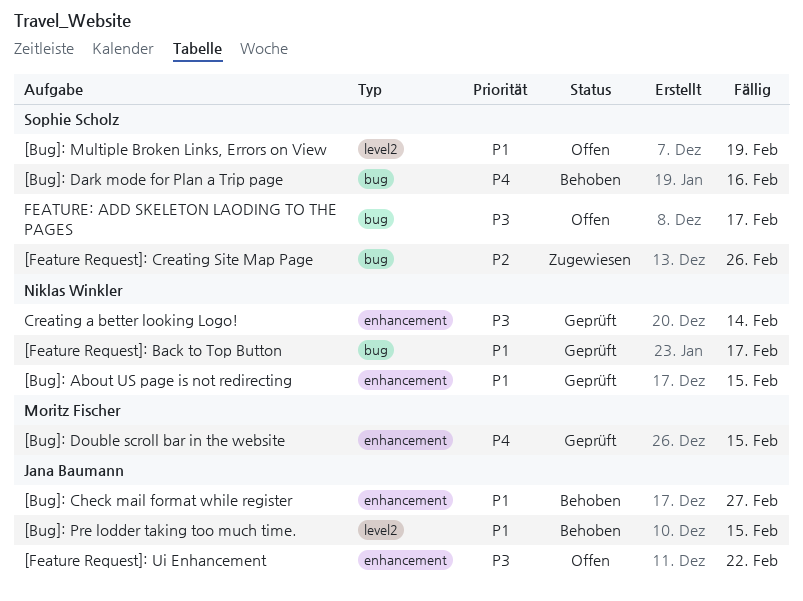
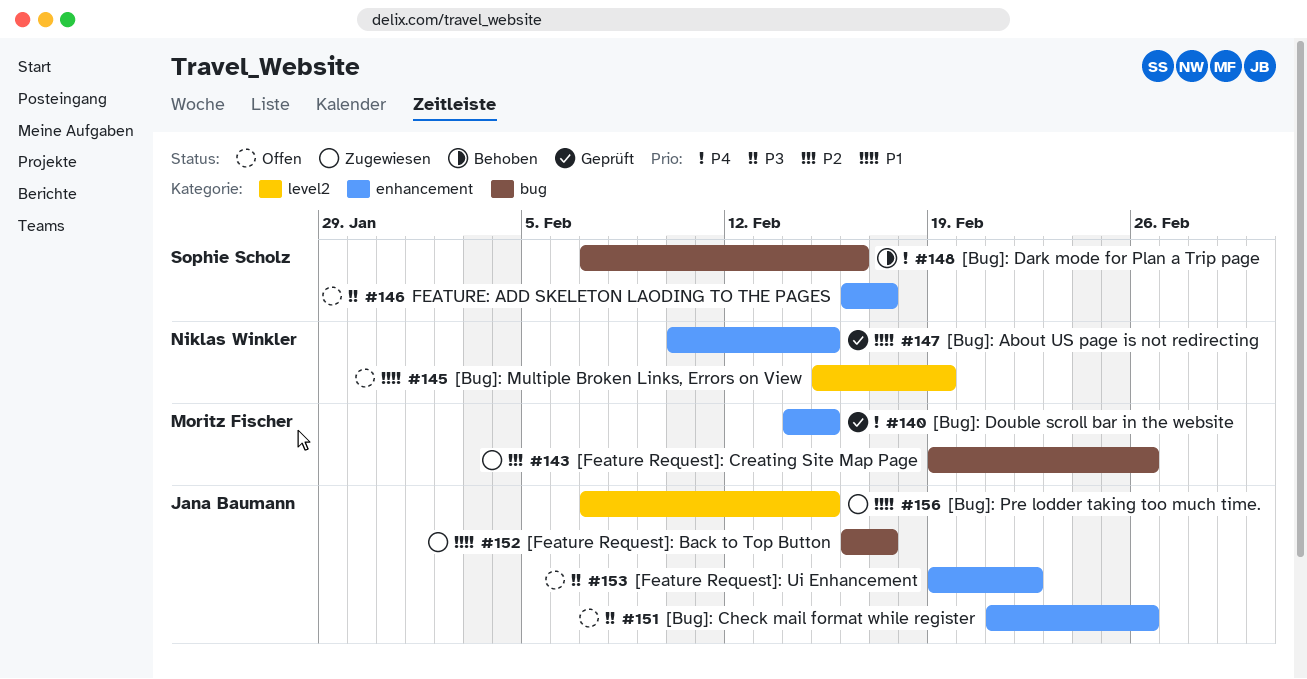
[Bug]: Check mail format while register, status: Behoben -> Offen
[Bug]: Check mail format while register, priority: P1 -> P3
[Bug]: Check mail format while register, due: Feb 27 -> Feb 26
[Bug]: Multiple Broken Links, Errors on View, owner: Sophie Scholz -> Niklas Winkler
[Bug]: Pre lodder taking too much time., status: Behoben -> Zugewiesen
[Feature Request]: Back to Top Button, status: Geprüft -> Zugewiesen
[Feature Request]: Back to Top Button, owner: Niklas Winkler -> Jana Baumann
[Feature Request]: Creating Site Map Page, owner: Sophie Scholz -> Moritz Fischer
Creating a better looking Logo!: present -> none
FEATURE: ADD SKELETON LAODING TO THE PAGES, label: bug -> enhancement

